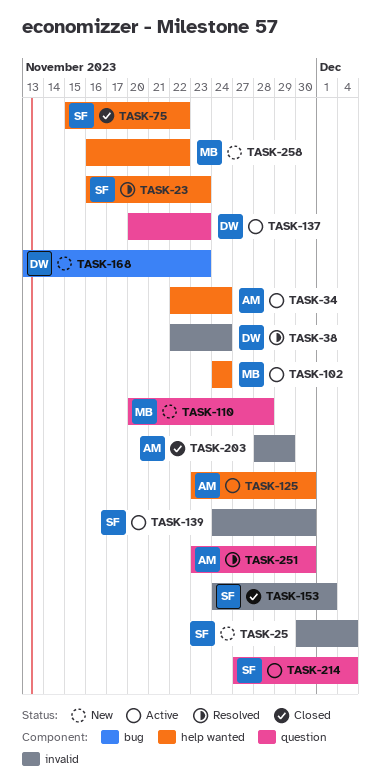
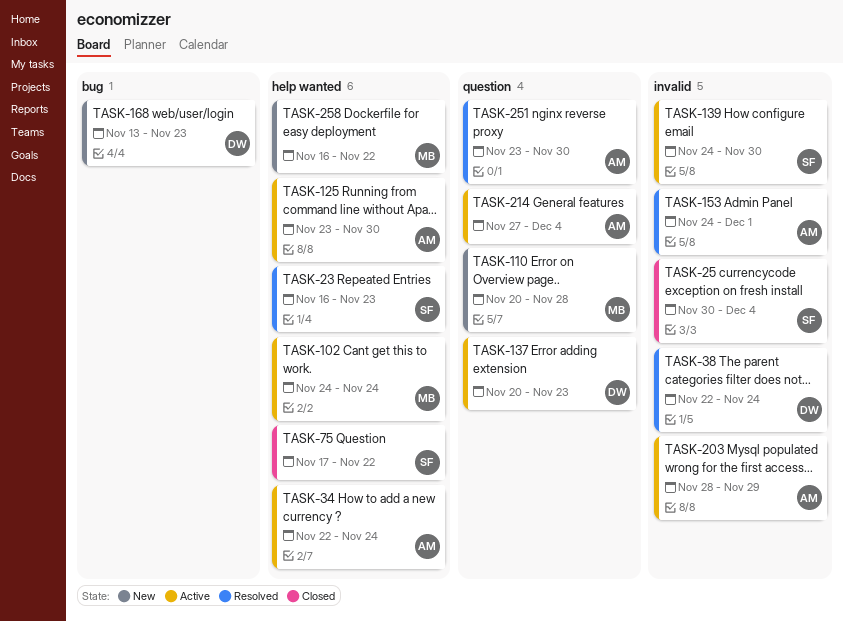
TASK-25, status: New -> Closed
TASK-75, start: Nov 15 -> Nov 17
TASK-153, status: Closed -> Resolved
TASK-153, owner: SF -> AM
TASK-203, status: Closed -> Active
TASK-214, owner: SF -> AM

